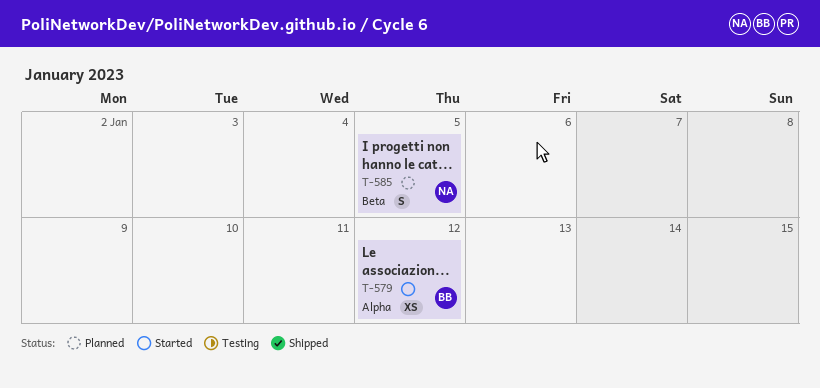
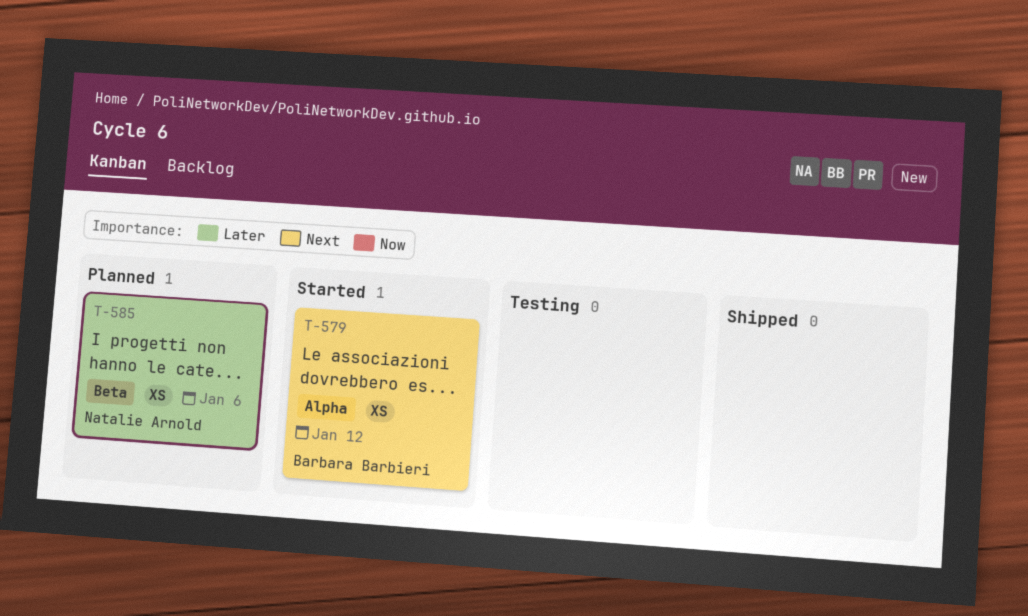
T-585, estimate: S -> XS
T-585, due: Jan 5 -> Jan 6

